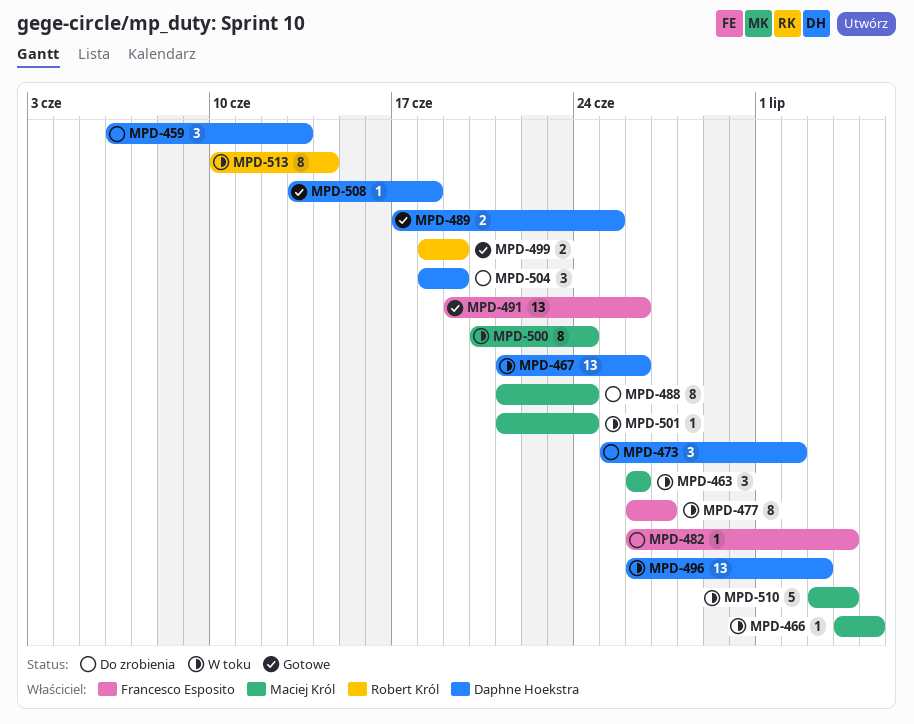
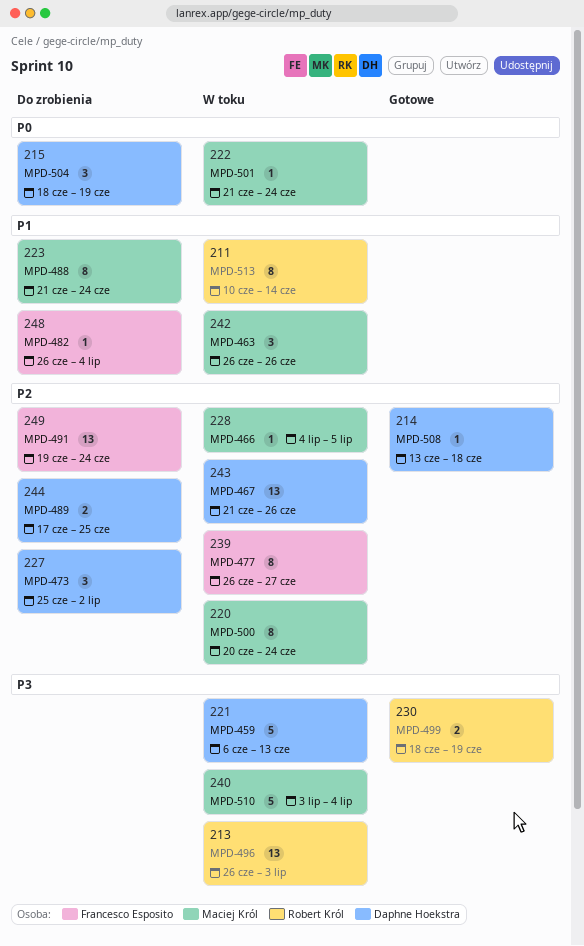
MPD-459, status: Do zrobienia -> W toku
MPD-459, estimate: 3 -> 5
MPD-489, status: Gotowe -> Do zrobienia
MPD-491, status: Gotowe -> Do zrobienia
MPD-491, due: Jun 26 -> Jun 24
MPD-496, owner: Daphne Hoekstra -> Robert Król

